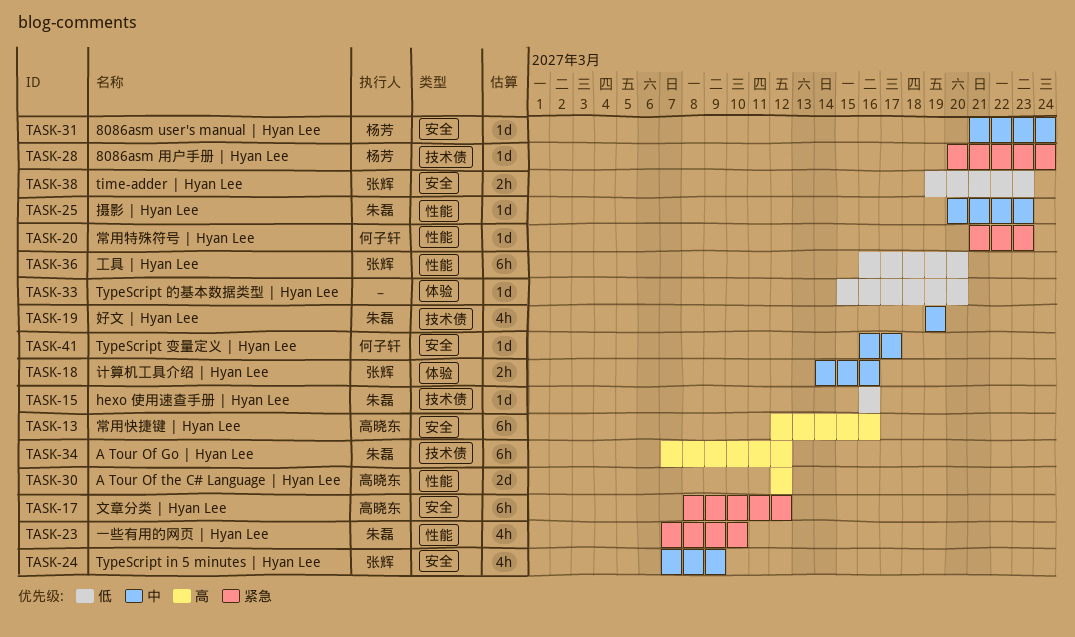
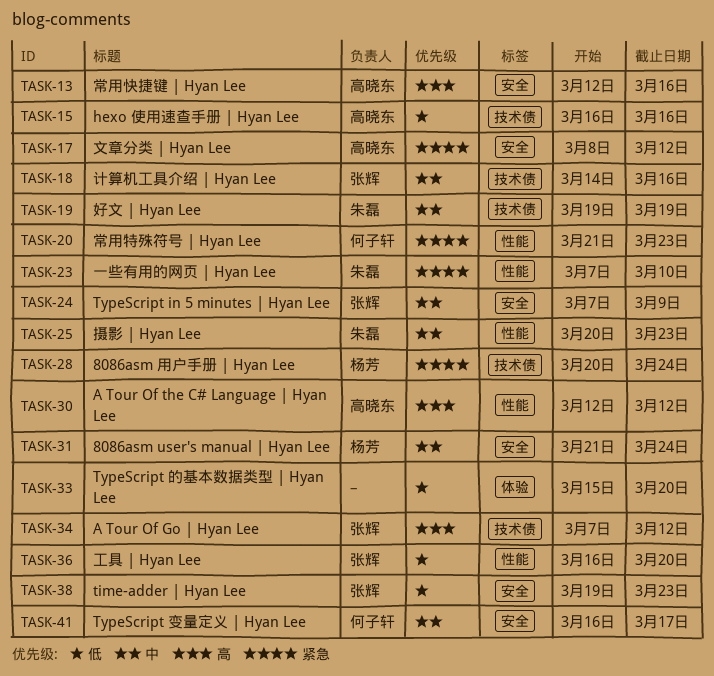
TASK-15, owner: 朱磊 -> 高晓东
TASK-18, label: 体验 -> 技术债
TASK-34, owner: 朱磊 -> 张辉

